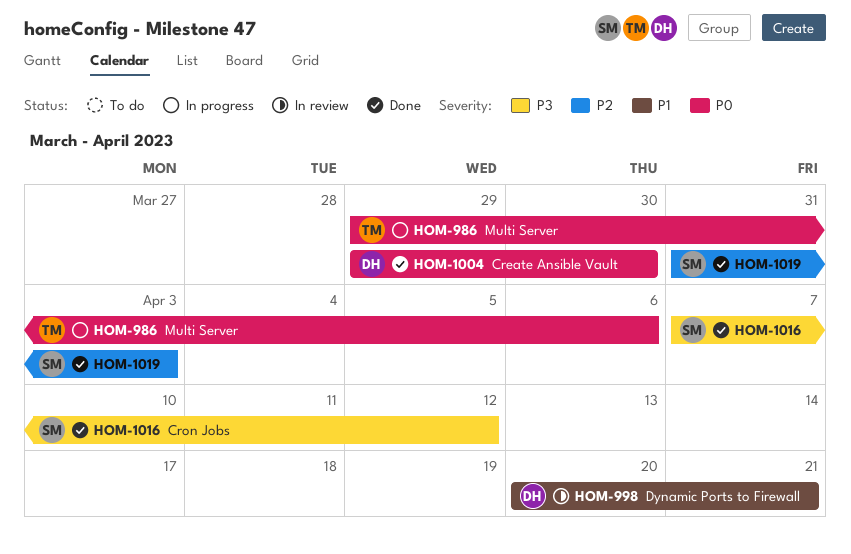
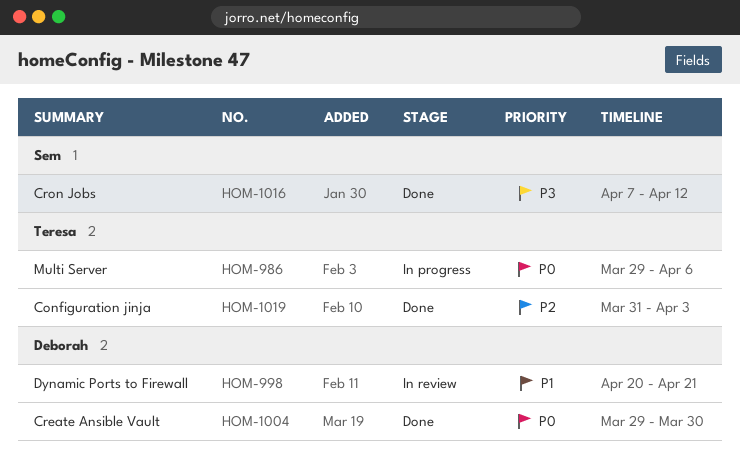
HOM-1019, owner: Sem -> Teresa

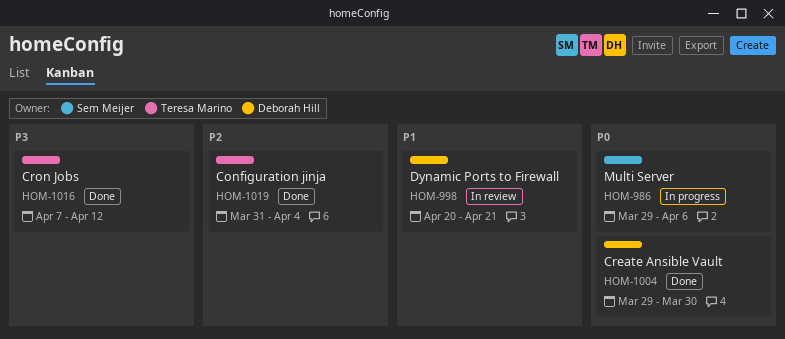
HOM-986, owner: Teresa Marino -> Sem Meijer
HOM-1016, owner: Sem Meijer -> Teresa Marino
HOM-1019, due: Apr 3 -> Apr 4

